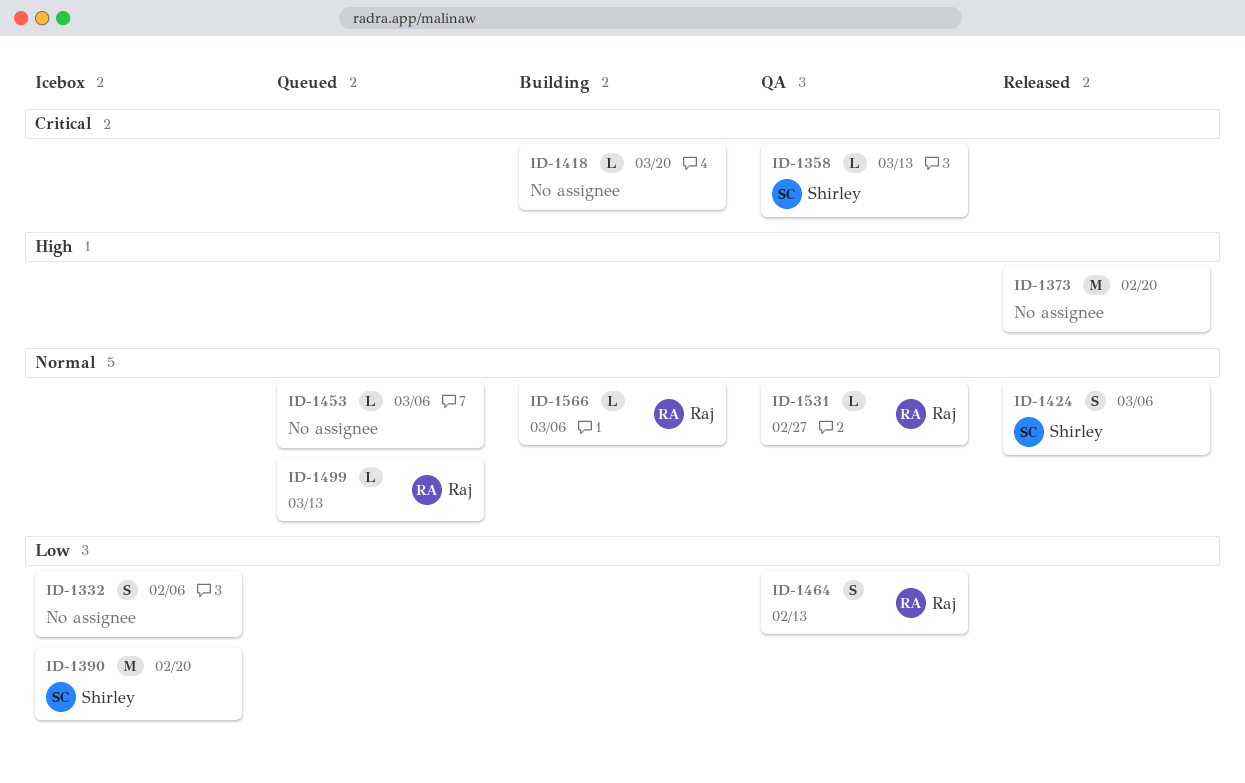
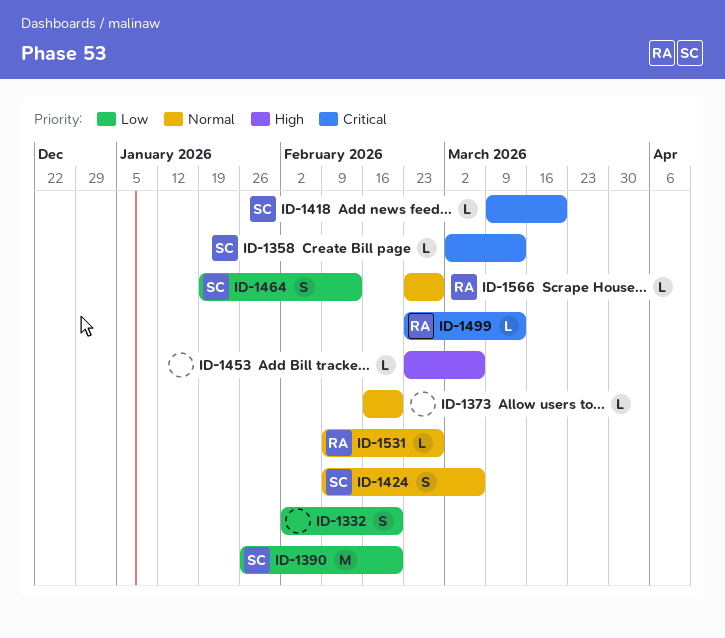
ID-1332, due: Feb 6 -> Feb 20
ID-1373, priority: High -> Normal
ID-1373, estimate: M -> L
ID-1418, owner: none -> Shirley
ID-1453, priority: Normal -> High
ID-1464, owner: Raj -> Shirley
ID-1499, priority: Normal -> Critical
ID-1566, due: Mar 6 -> Feb 27

